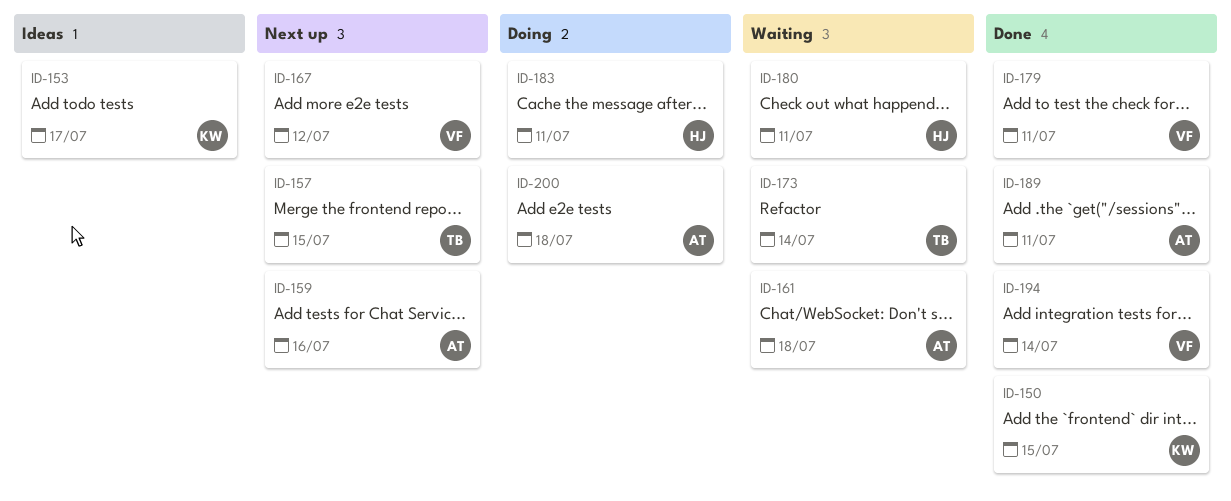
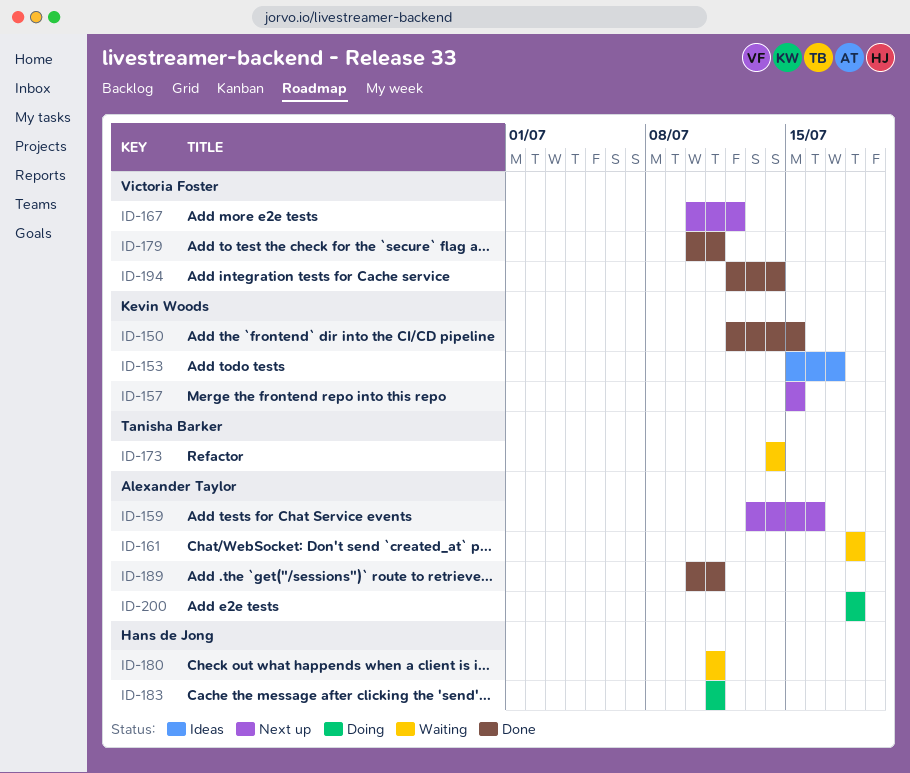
ID-157, owner: Tanisha Barker -> Kevin Woods

